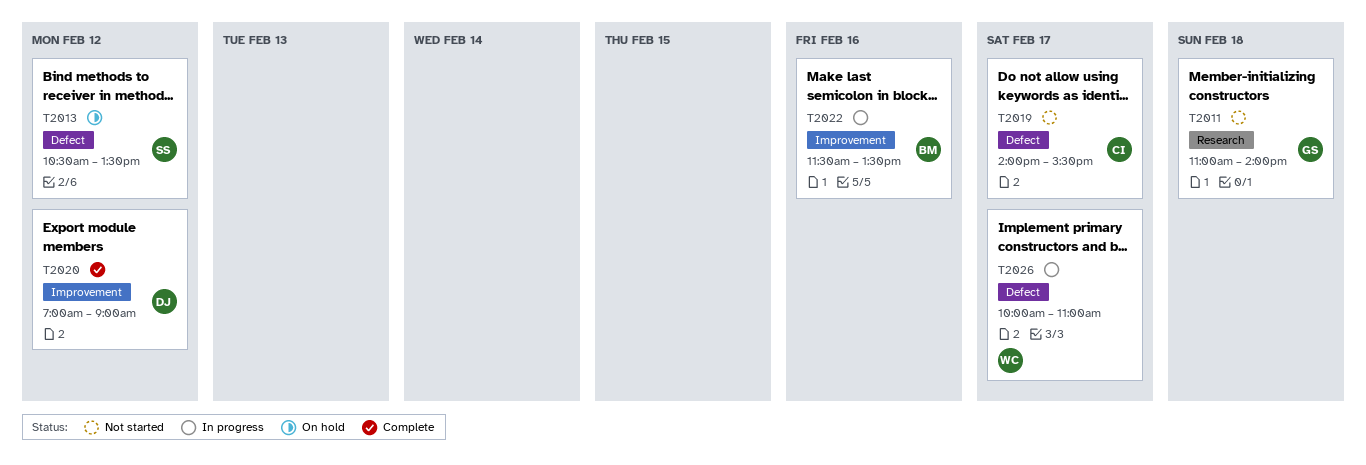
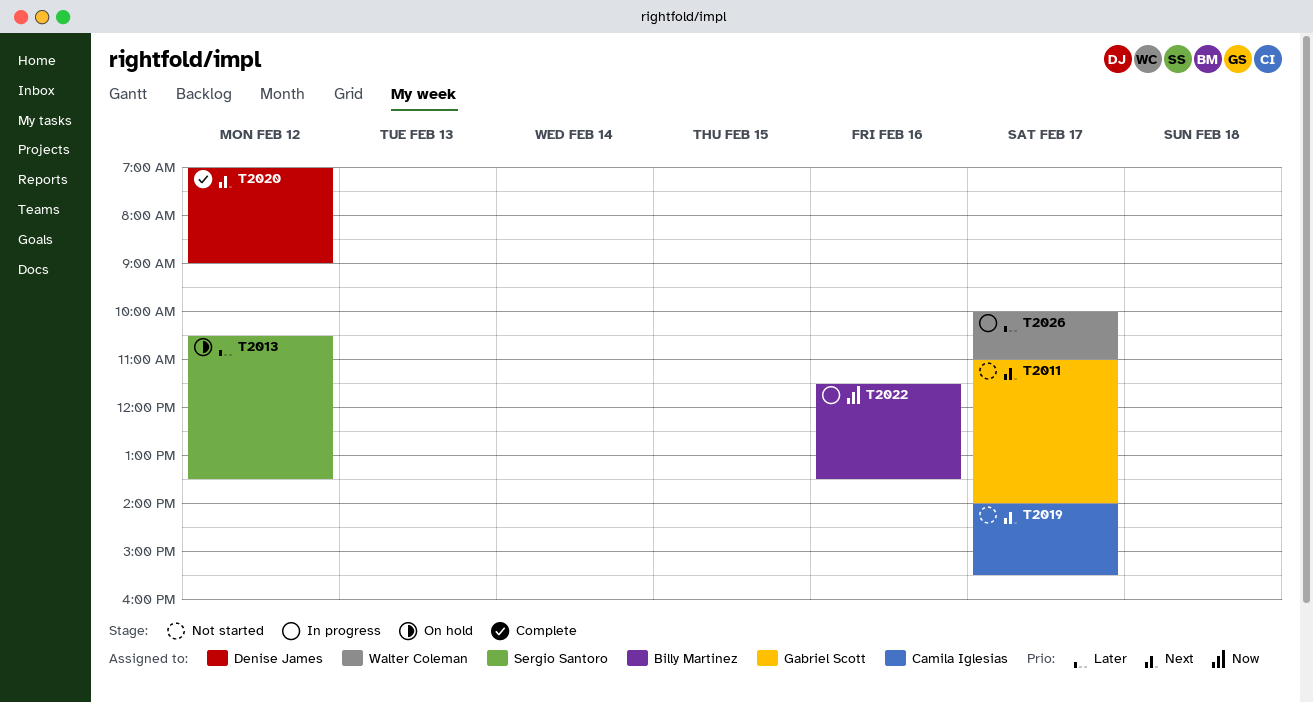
T2011, day: Feb 18 -> Feb 17

